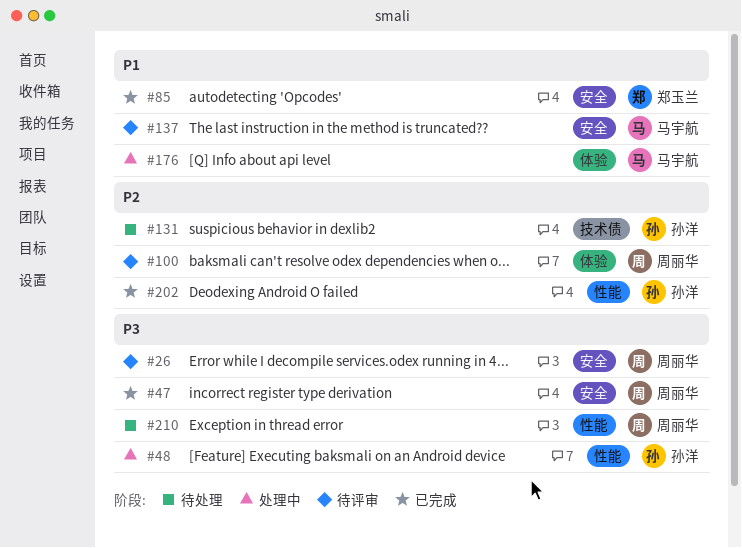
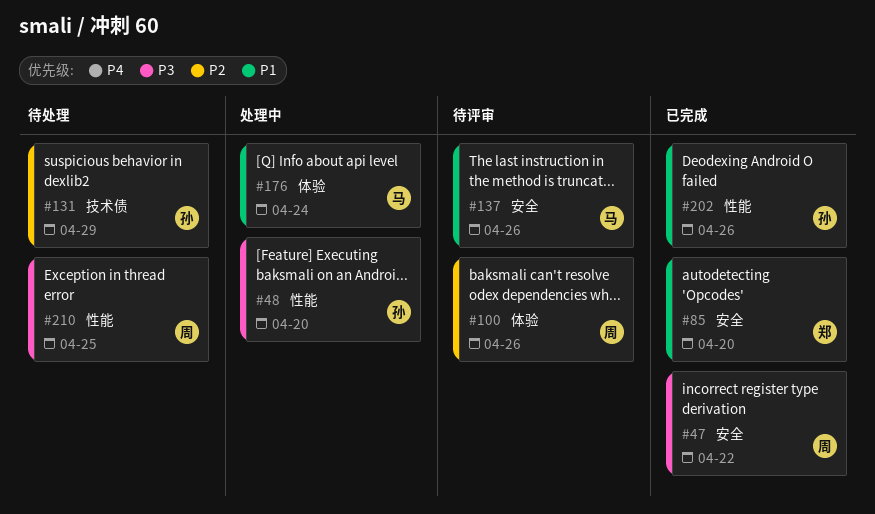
#26: present -> none
#202, priority: P2 -> P1

